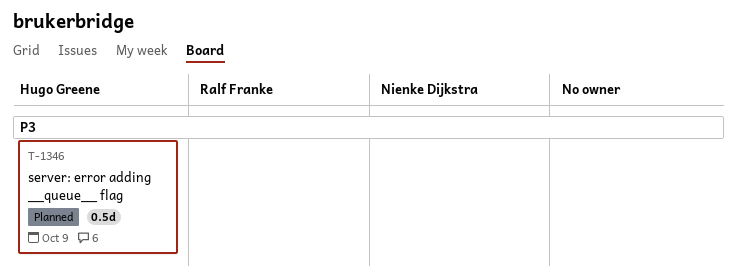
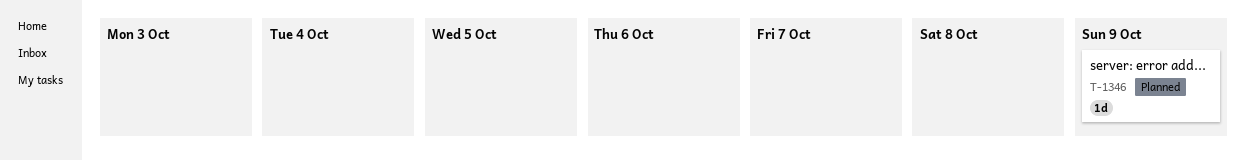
T-1346, estimate: 0.5d -> 1d

